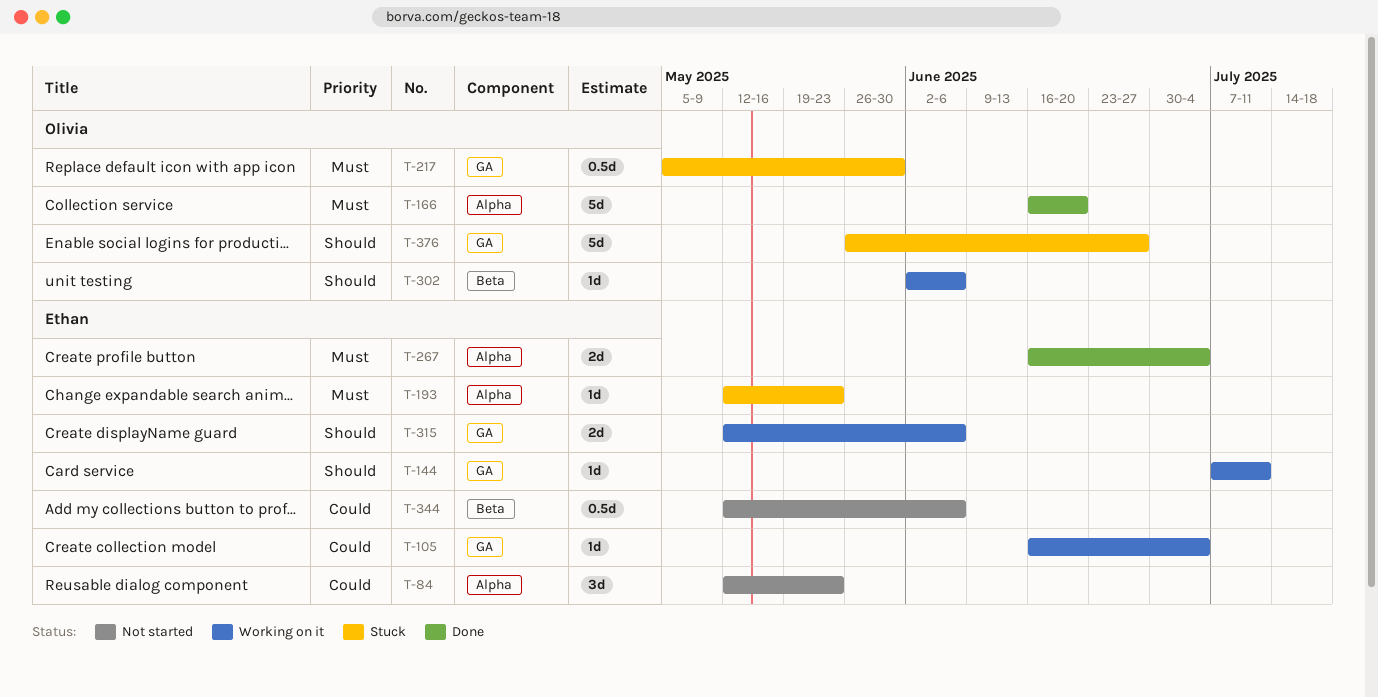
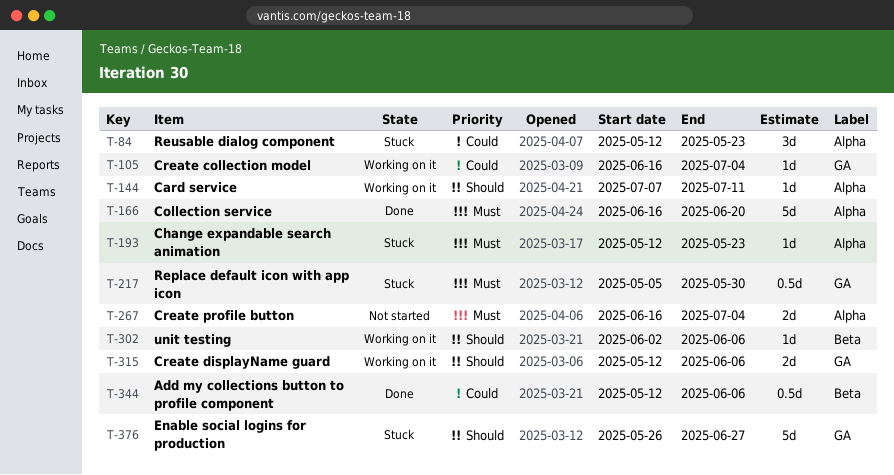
T-84, status: Not started -> Stuck
T-144, label: GA -> Alpha
T-267, status: Done -> Not started
T-344, status: Not started -> Done

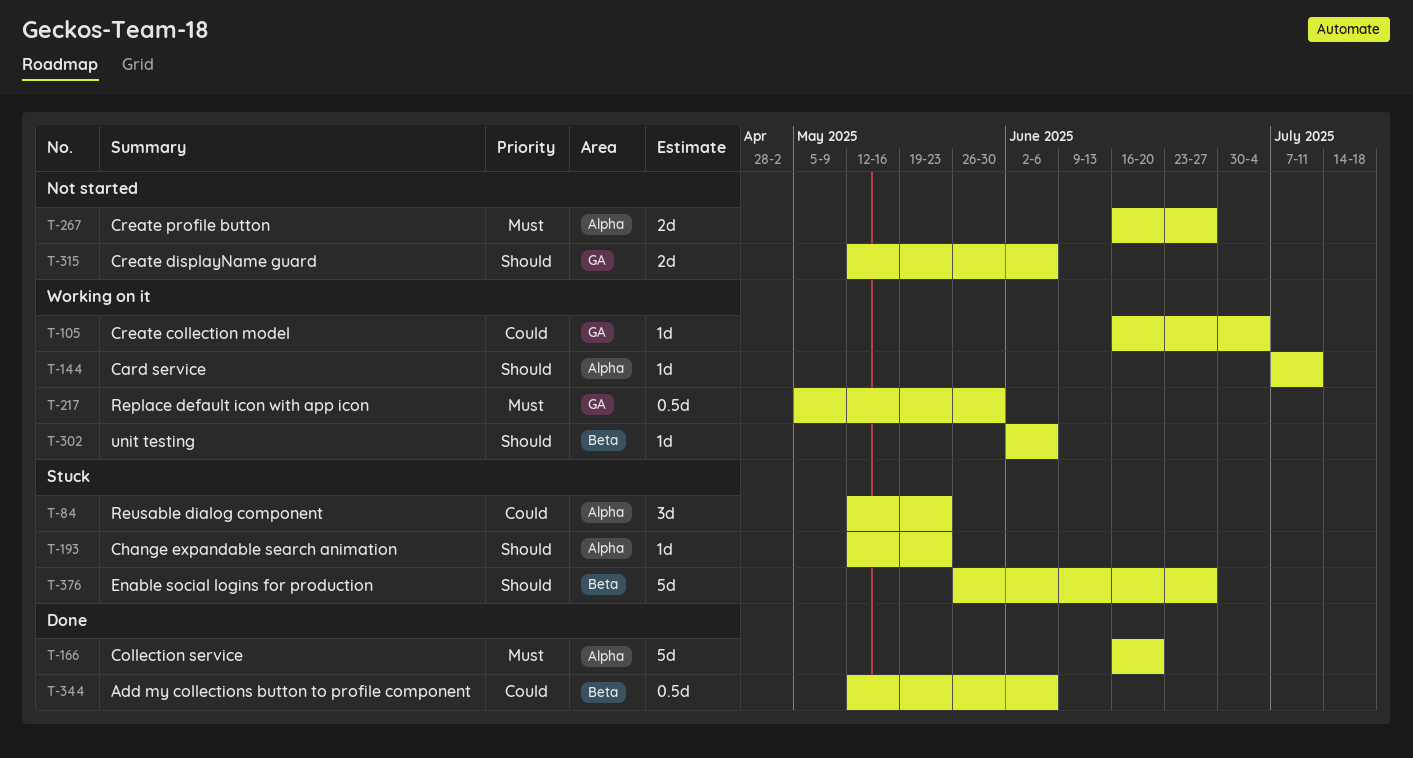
T-193, priority: Must -> Should
T-217, status: Stuck -> Working on it
T-267, due: Jul 4 -> Jun 27
T-315, status: Working on it -> Not started
T-376, label: GA -> Beta

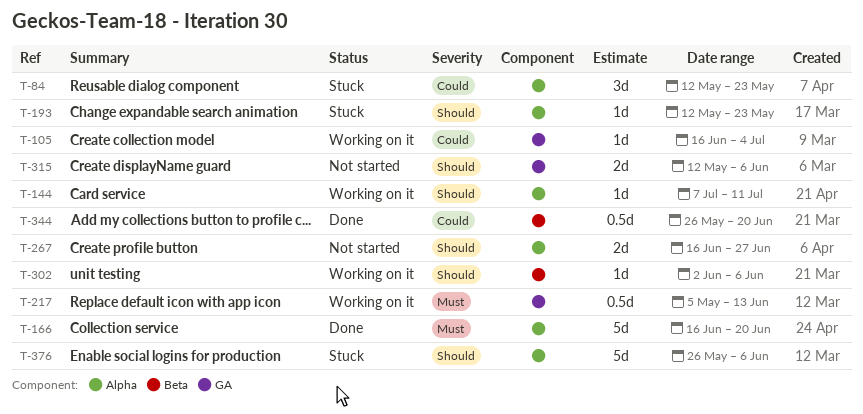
T-217, due: May 30 -> Jun 13
T-267, priority: Must -> Should
T-344, start: May 12 -> May 26
T-344, due: Jun 6 -> Jun 20
T-376, label: Beta -> Alpha
T-376, due: Jun 27 -> Jun 6

